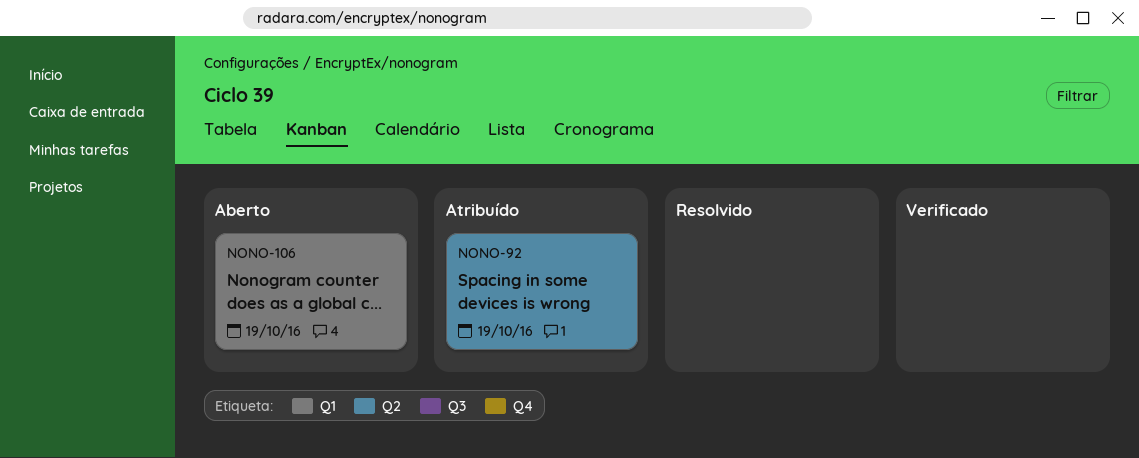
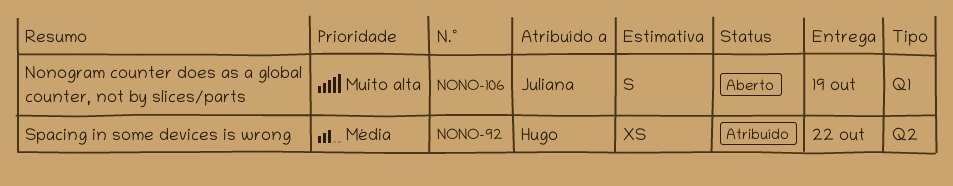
NONO-92, due: Oct 19 -> Oct 22

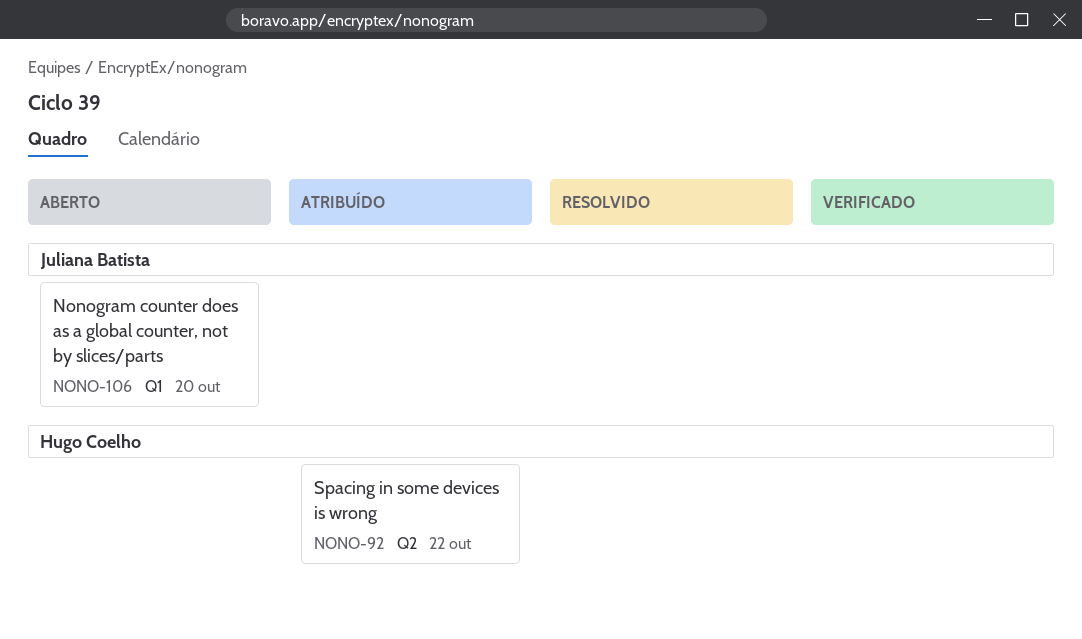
NONO-106, due: Oct 19 -> Oct 20

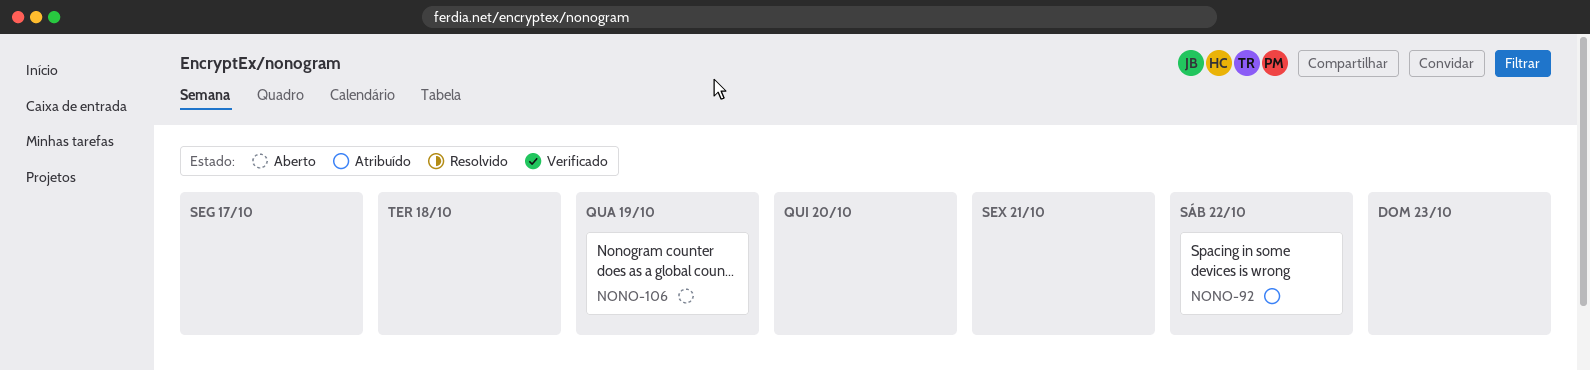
NONO-106, due: Oct 20 -> Oct 19

